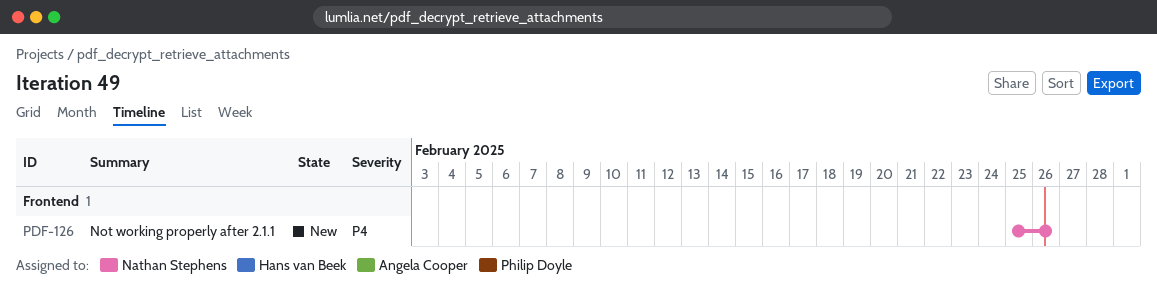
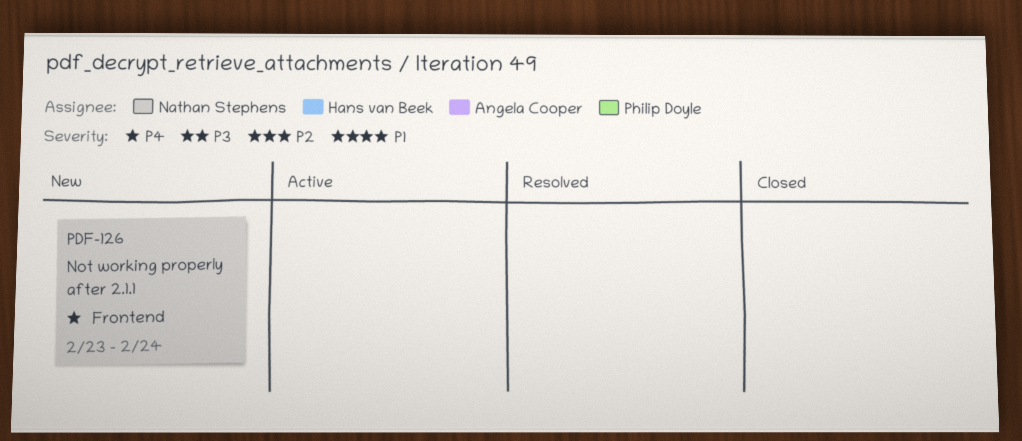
PDF-126, start: Feb 25 -> Feb 23
PDF-126, due: Feb 26 -> Feb 24

